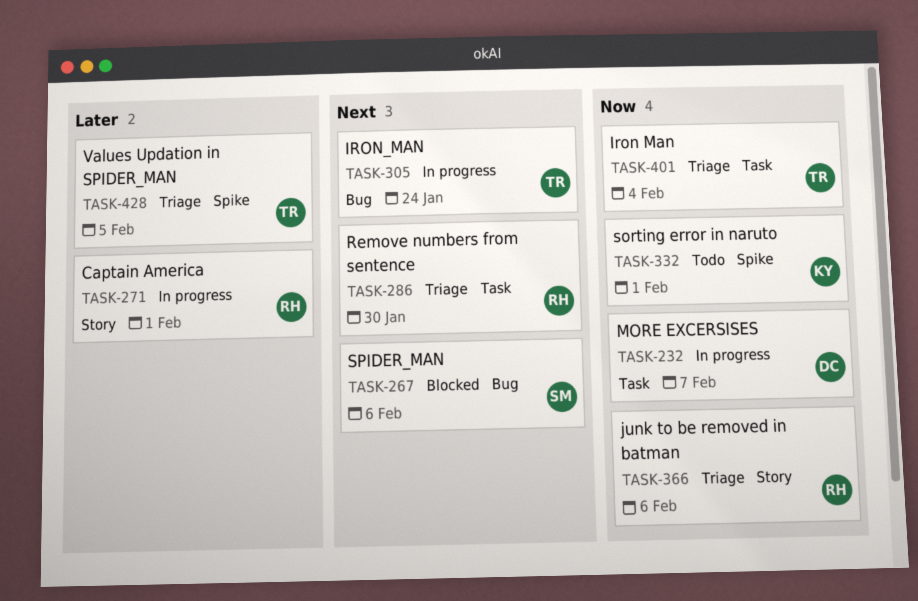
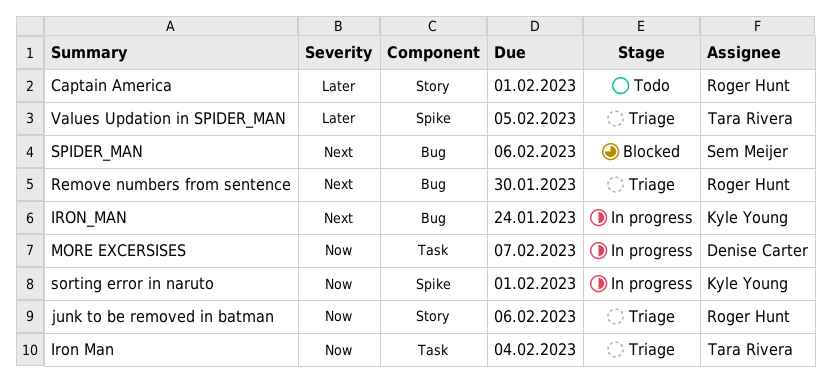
Captain America, status: In progress -> Todo
IRON_MAN, owner: Tara Rivera -> Kyle Young
Remove numbers from sentence, label: Task -> Bug
sorting error in naruto, status: Todo -> In progress

